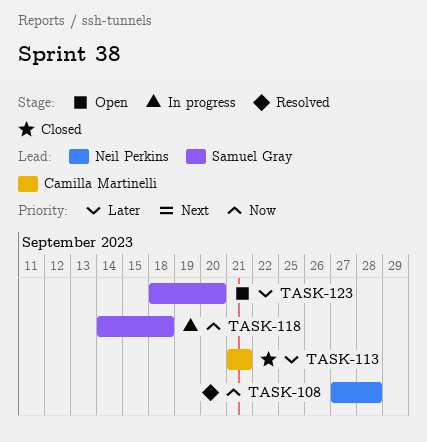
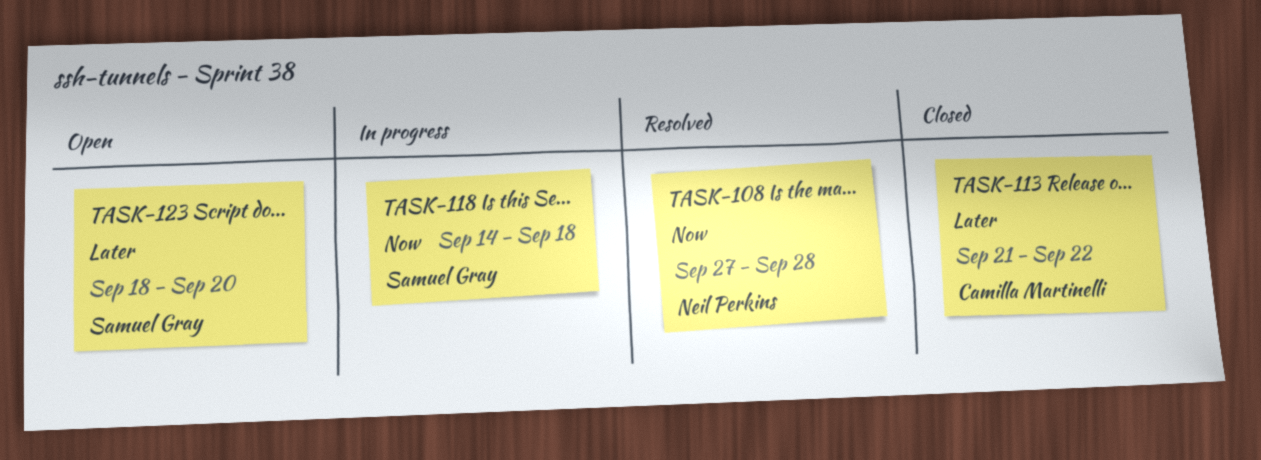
TASK-113, due: Sep 21 -> Sep 22

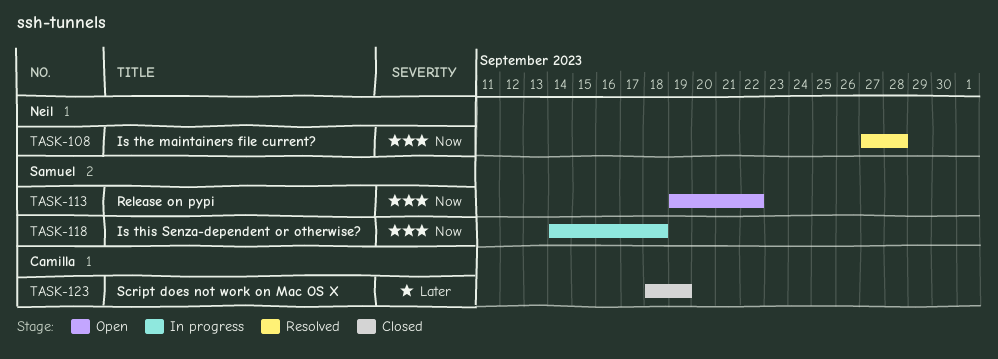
TASK-113, status: Closed -> Open
TASK-113, owner: Camilla Martinelli -> Samuel Gray
TASK-113, priority: Later -> Now
TASK-113, start: Sep 21 -> Sep 19
TASK-123, status: Open -> Closed
TASK-123, owner: Samuel Gray -> Camilla Martinelli
TASK-123, due: Sep 20 -> Sep 19

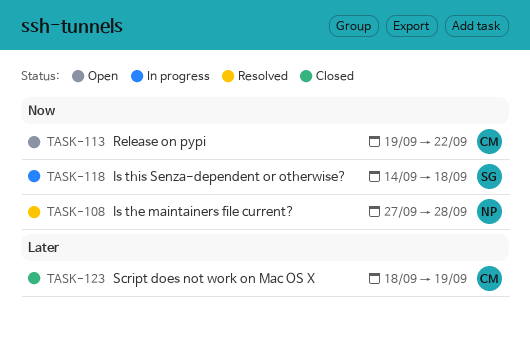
TASK-113, owner: Samuel -> Camilla

